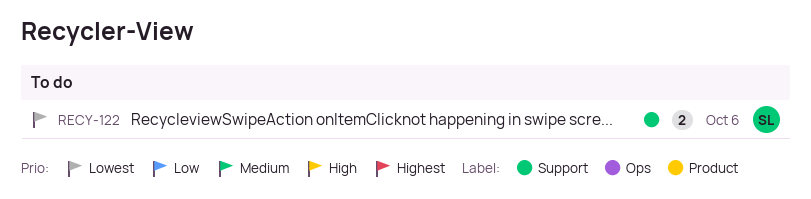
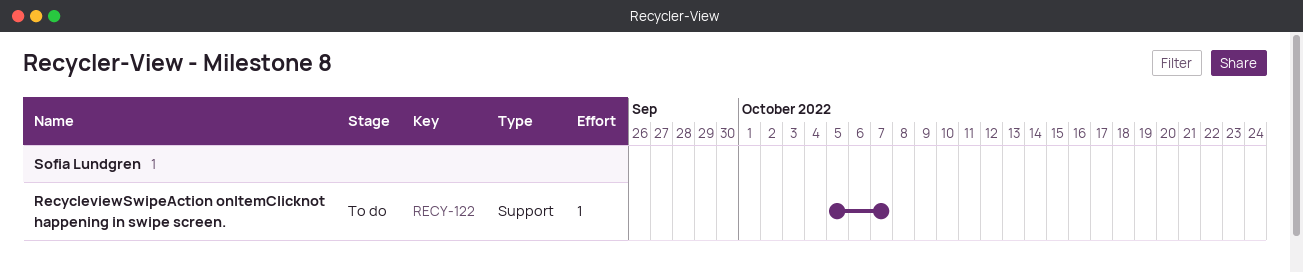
RECY-122, estimate: 2 -> 1
RECY-122, due: Oct 6 -> Oct 7

